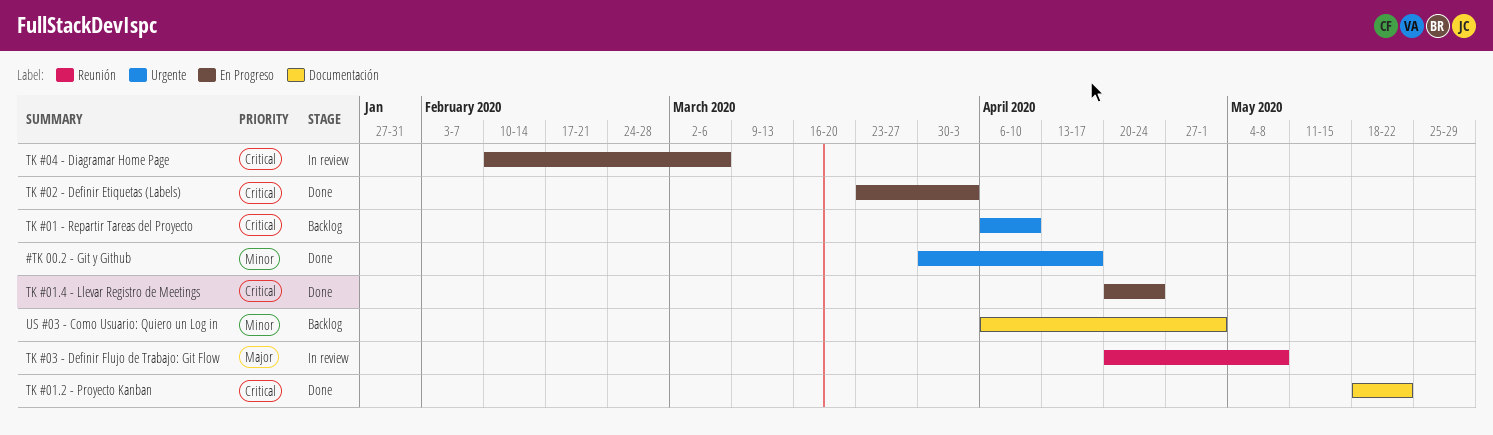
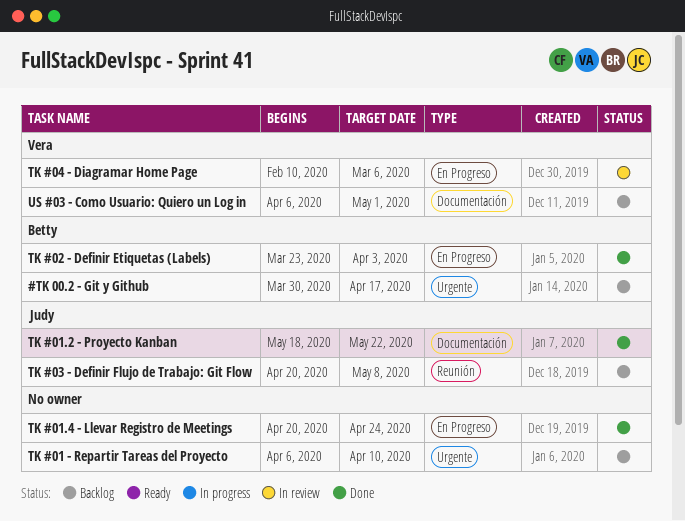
#TK 00.2 - Git y Github, status: Done -> Backlog
TK #03 - Definir Flujo de Trabajo: Git Flow, status: In review -> Backlog

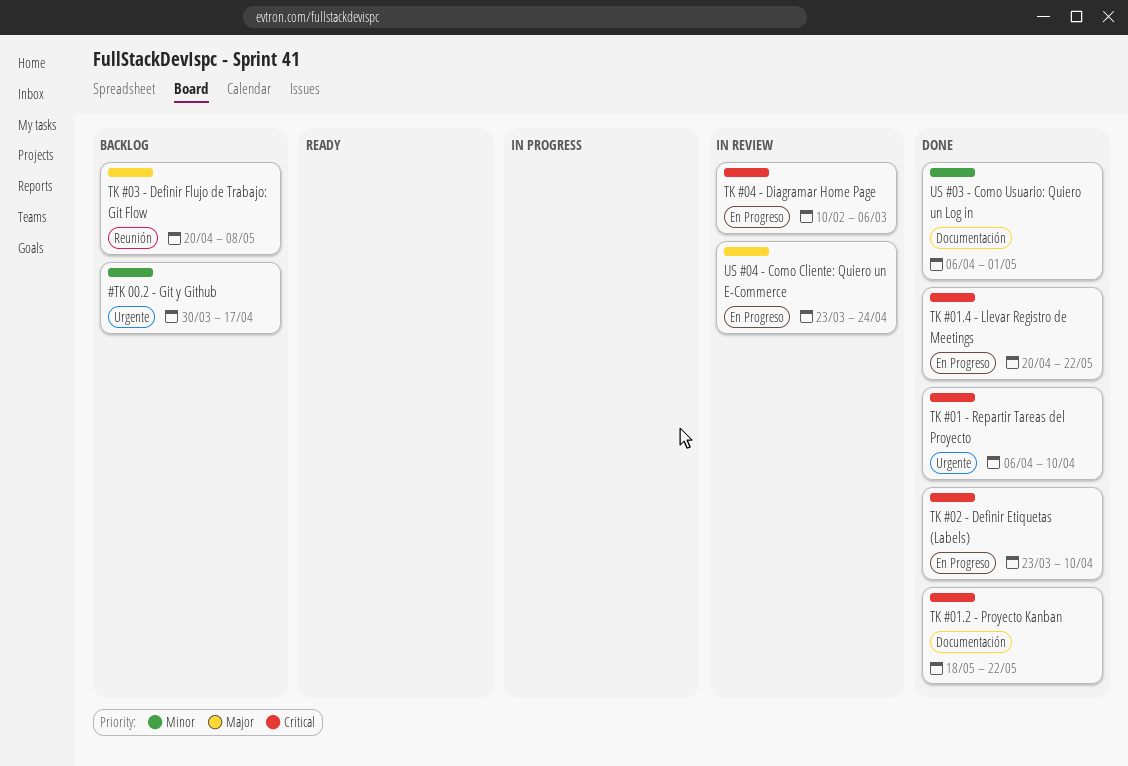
TK #01 - Repartir Tareas del Proyecto, status: Backlog -> Done
TK #01.4 - Llevar Registro de Meetings, due: Apr 24 -> May 22
TK #02 - Definir Etiquetas (Labels), due: Apr 3 -> Apr 10
US #03 - Como Usuario: Quiero un Log in, status: Backlog -> Done
US #04 - Como Cliente: Quiero un E-Commerce: none -> present

